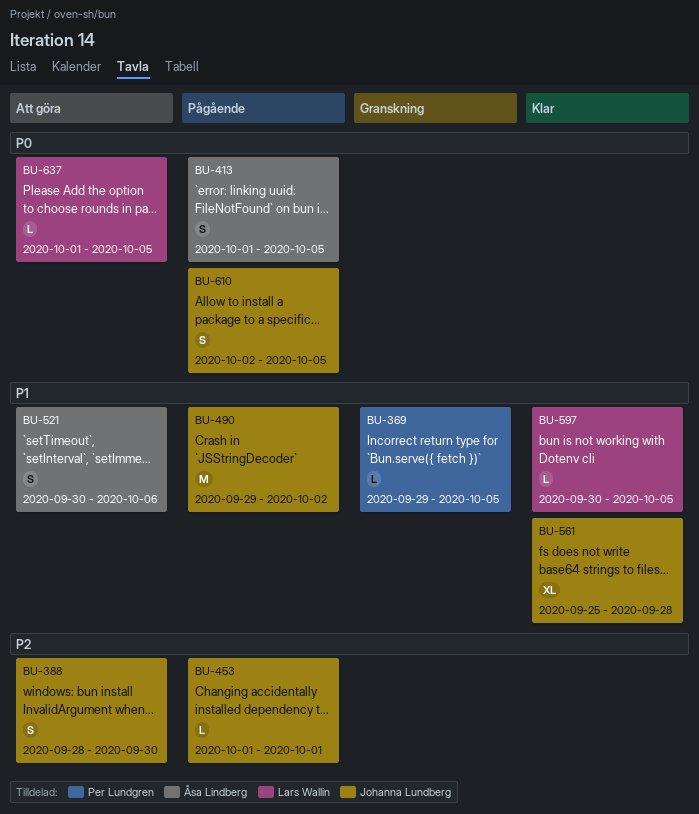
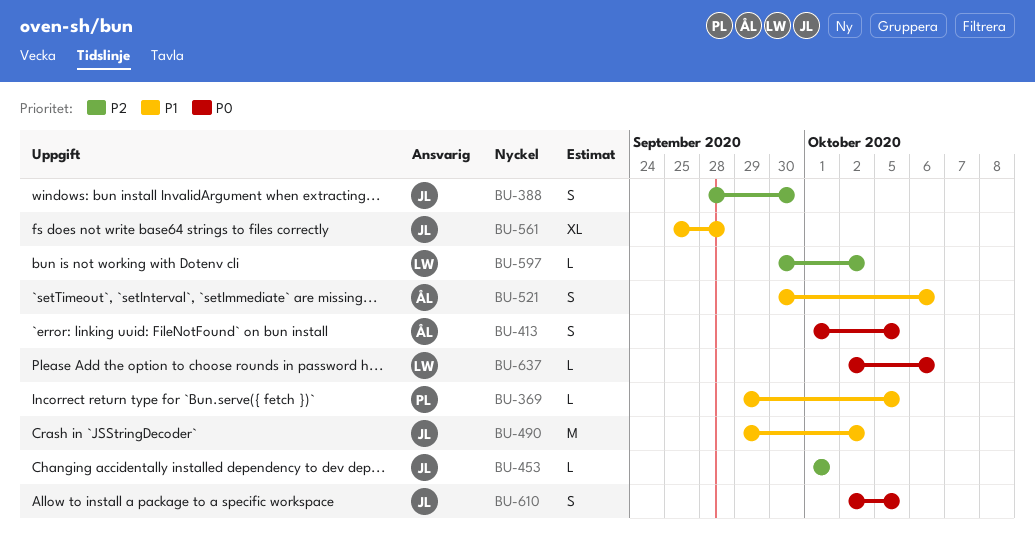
BU-597, priority: P1 -> P2
BU-597, due: Oct 5 -> Oct 2
BU-637, start: Oct 1 -> Oct 2
BU-637, due: Oct 5 -> Oct 6

